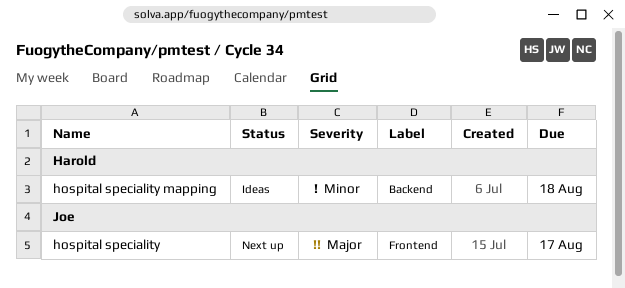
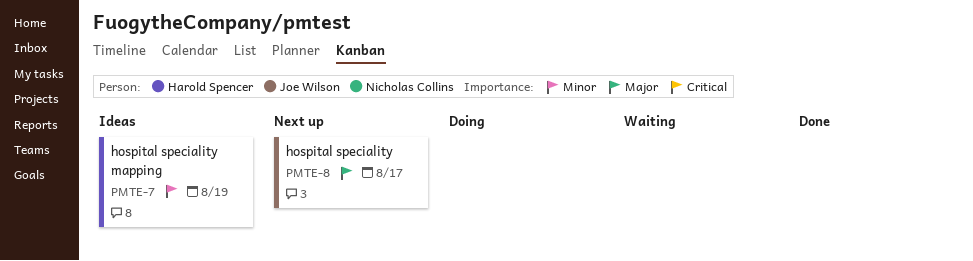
hospital speciality mapping, due: Aug 18 -> Aug 19

